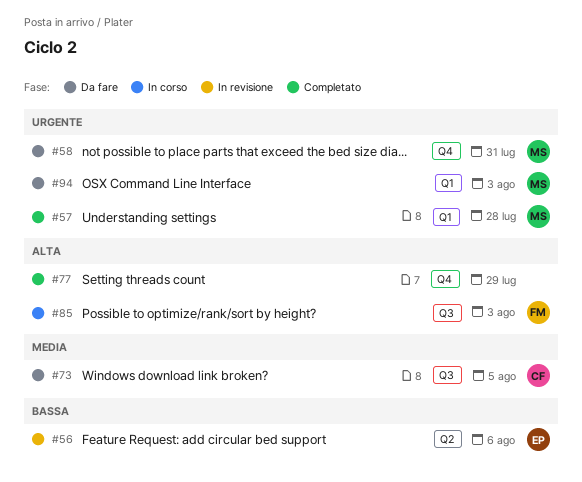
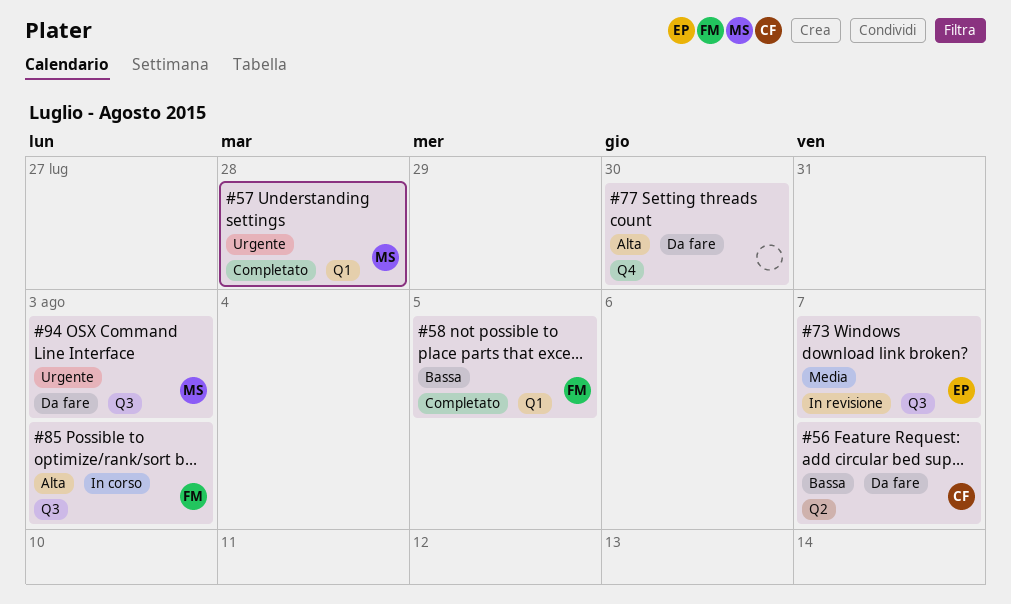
#56, status: In revisione -> Da fare
#56, owner: EP -> CF
#56, due: Aug 6 -> Aug 7
#58, status: Da fare -> Completato
#58, owner: MS -> FM
#58, priority: Urgente -> Bassa
#58, label: Q4 -> Q1
#58, due: Jul 31 -> Aug 5
#73, status: Da fare -> In revisione
#73, owner: CF -> EP
#73, due: Aug 5 -> Aug 7
#77, status: Completato -> Da fare
#77, due: Jul 29 -> Jul 30
#94, label: Q1 -> Q3

